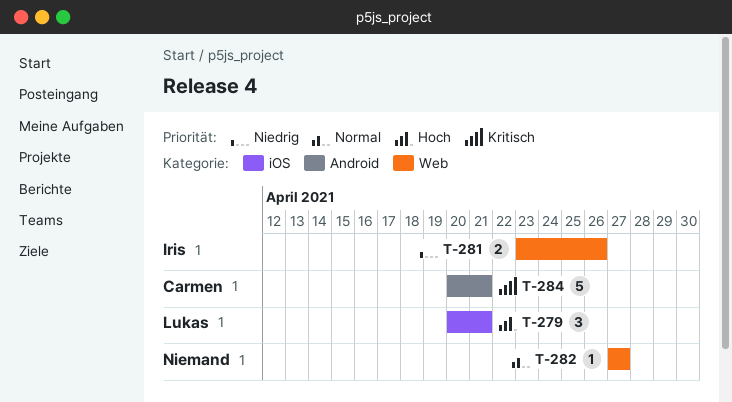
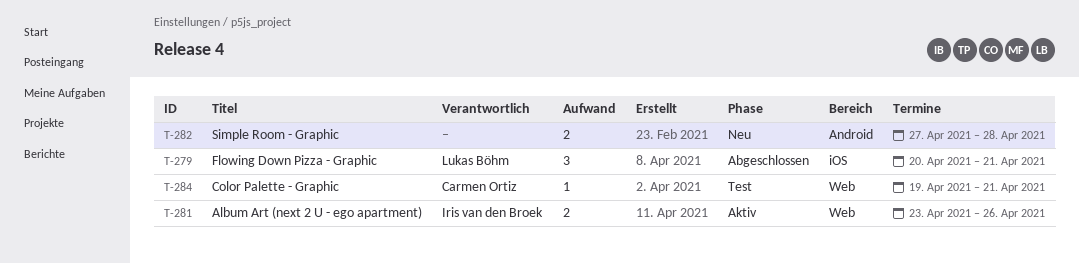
T-282, label: Web -> Android
T-282, estimate: 1 -> 2
T-282, due: Apr 27 -> Apr 28
T-284, label: Android -> Web
T-284, estimate: 5 -> 1
T-284, start: Apr 20 -> Apr 19

